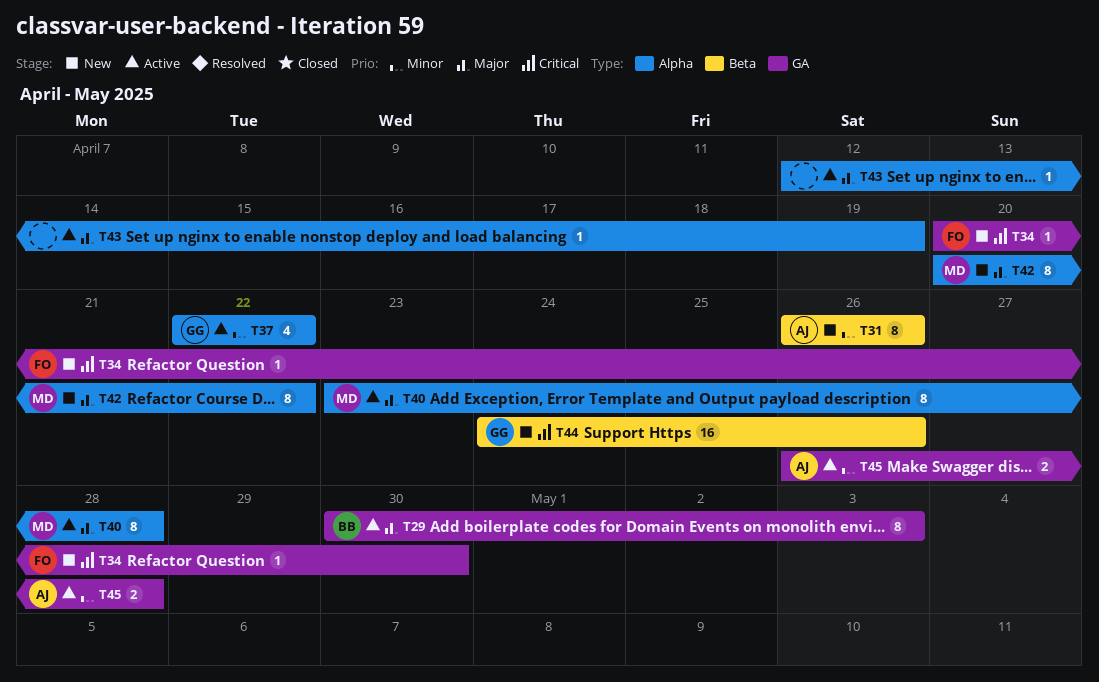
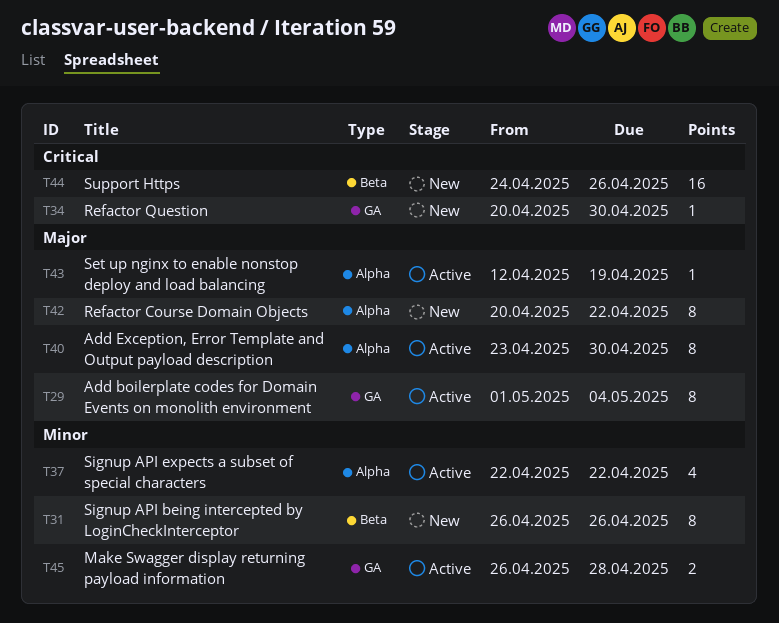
T29, start: Apr 30 -> May 1
T29, due: May 3 -> May 4
T40, due: Apr 28 -> Apr 30

